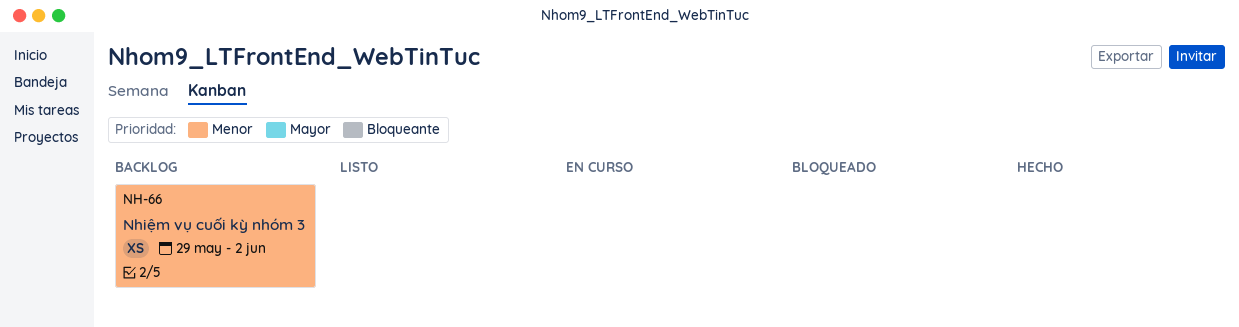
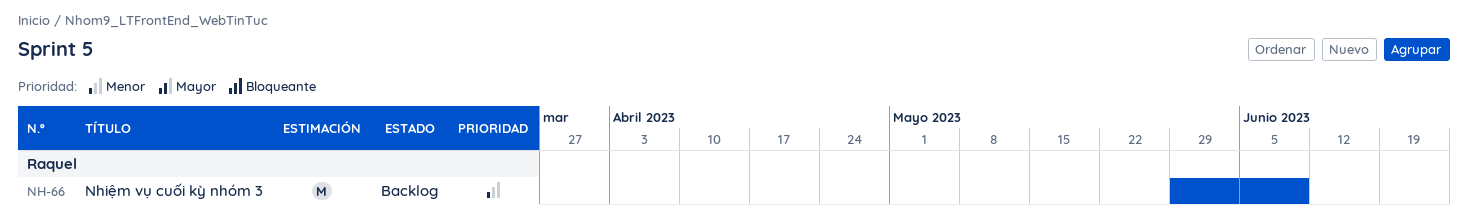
NH-66, estimate: XS -> M
NH-66, due: Jun 2 -> Jun 9

